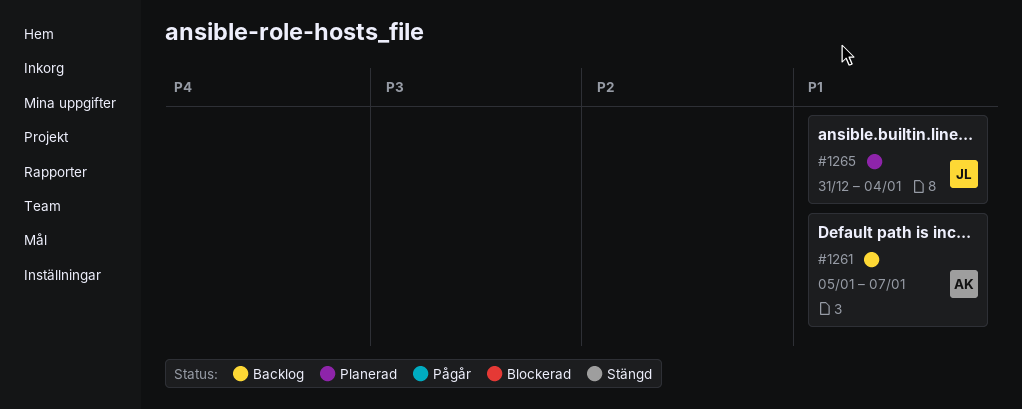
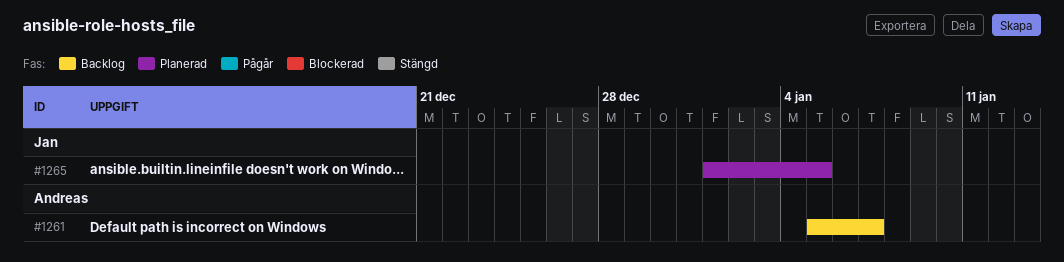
#1265, start: Dec 31 -> Jan 1
#1265, due: Jan 4 -> Jan 5

